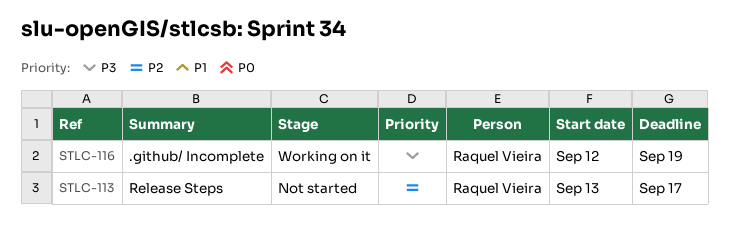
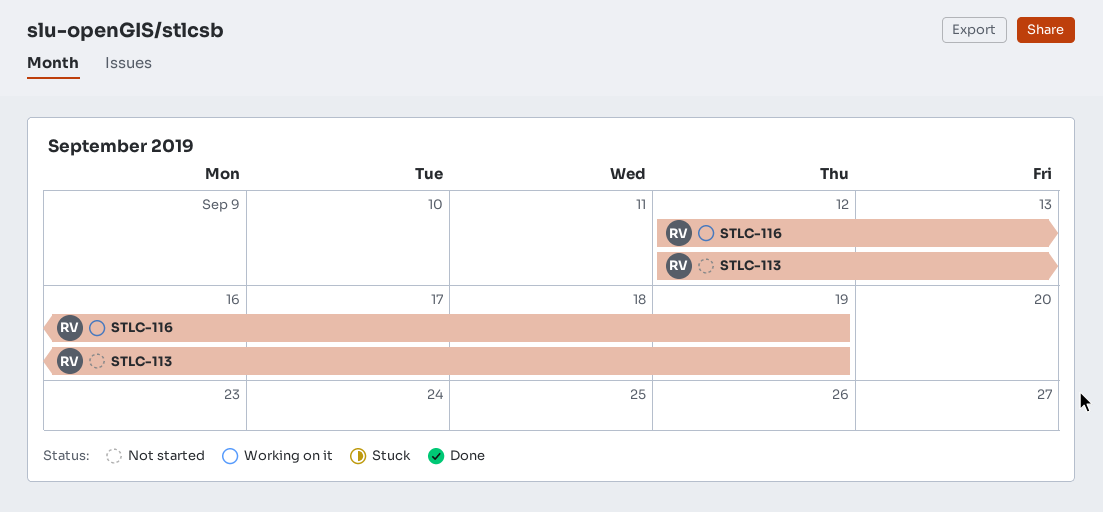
STLC-113, start: Sep 13 -> Sep 12
STLC-113, due: Sep 17 -> Sep 19

